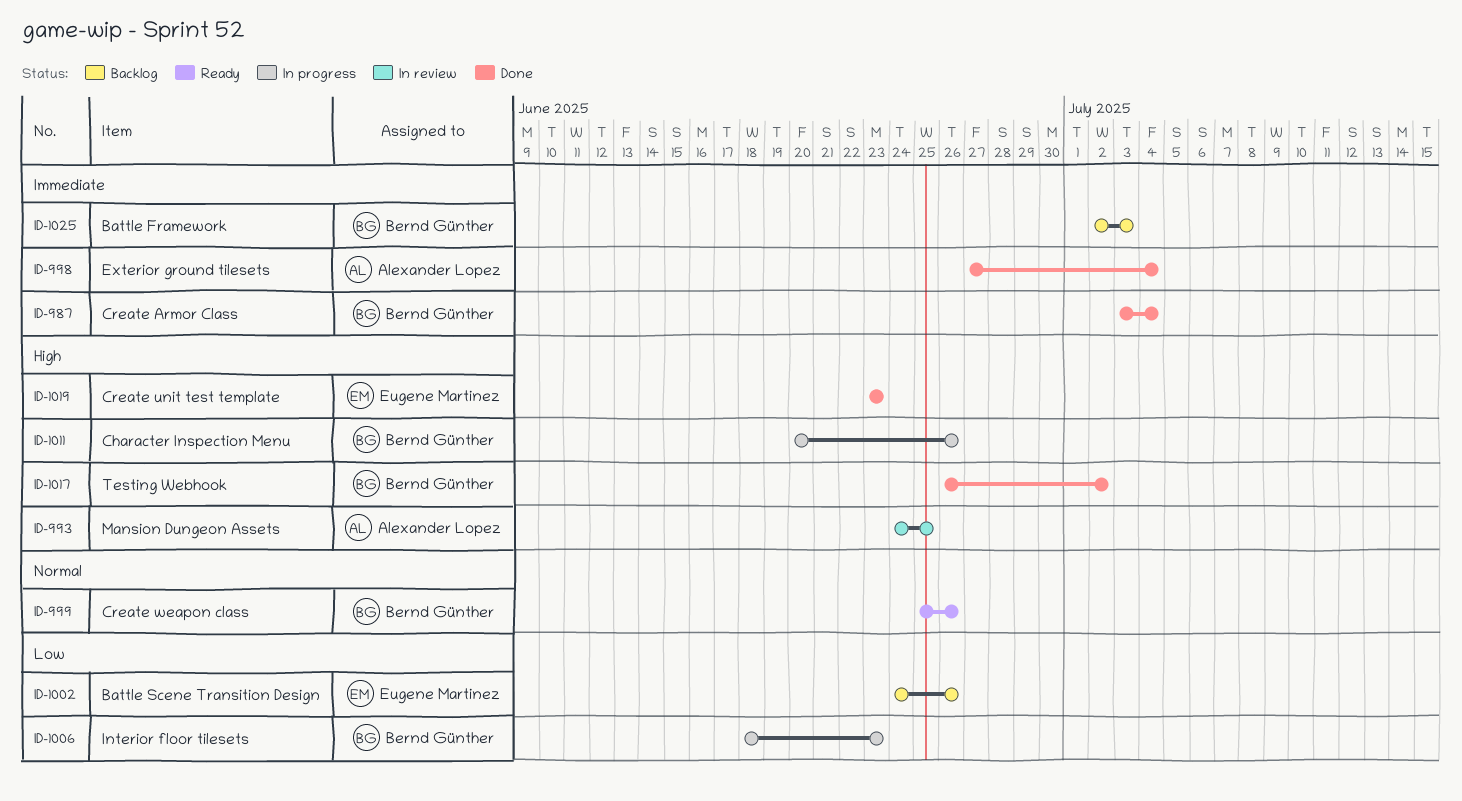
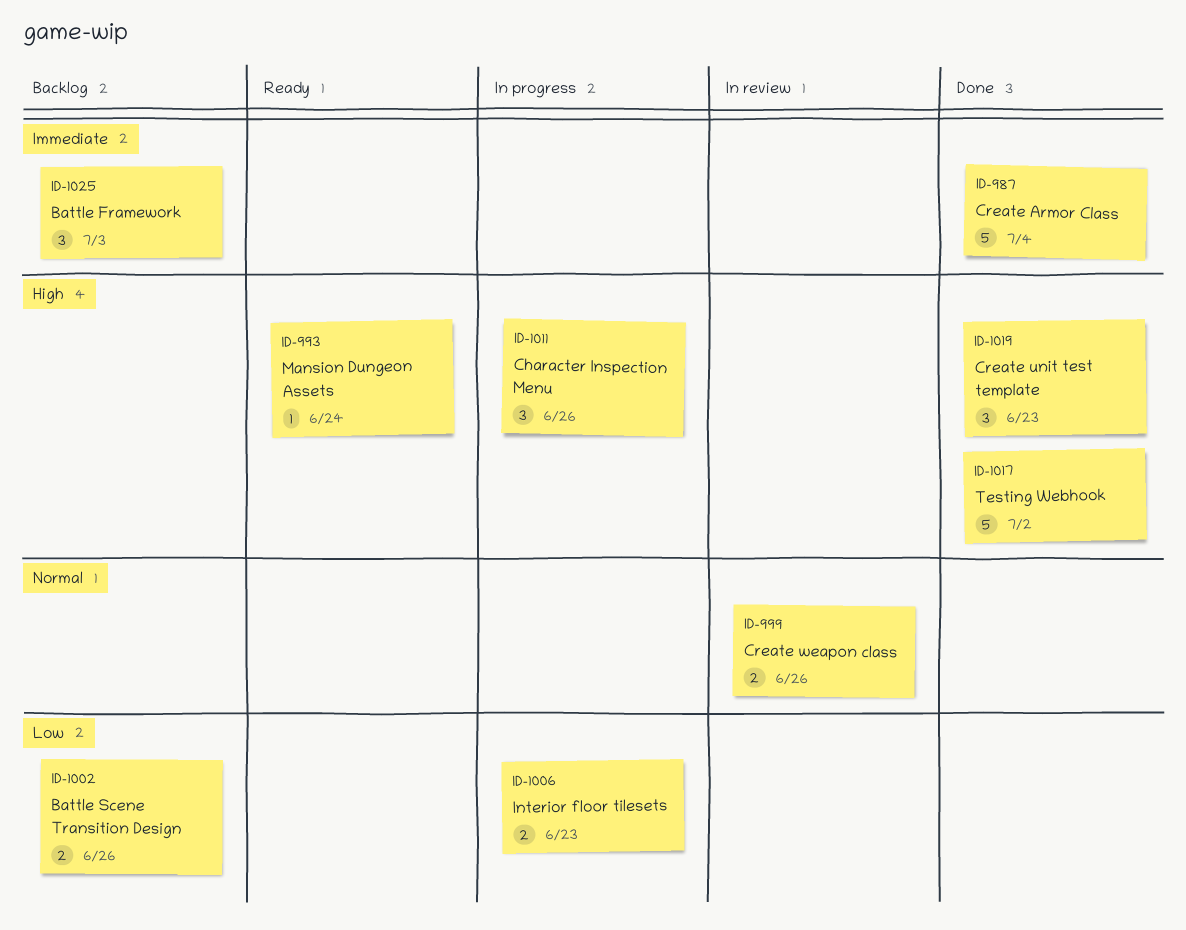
ID-993, status: In review -> Ready
ID-993, due: Jun 25 -> Jun 24
ID-998: present -> none
ID-999, status: Ready -> In review

